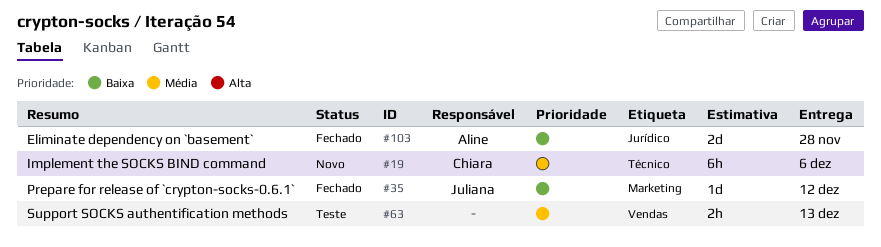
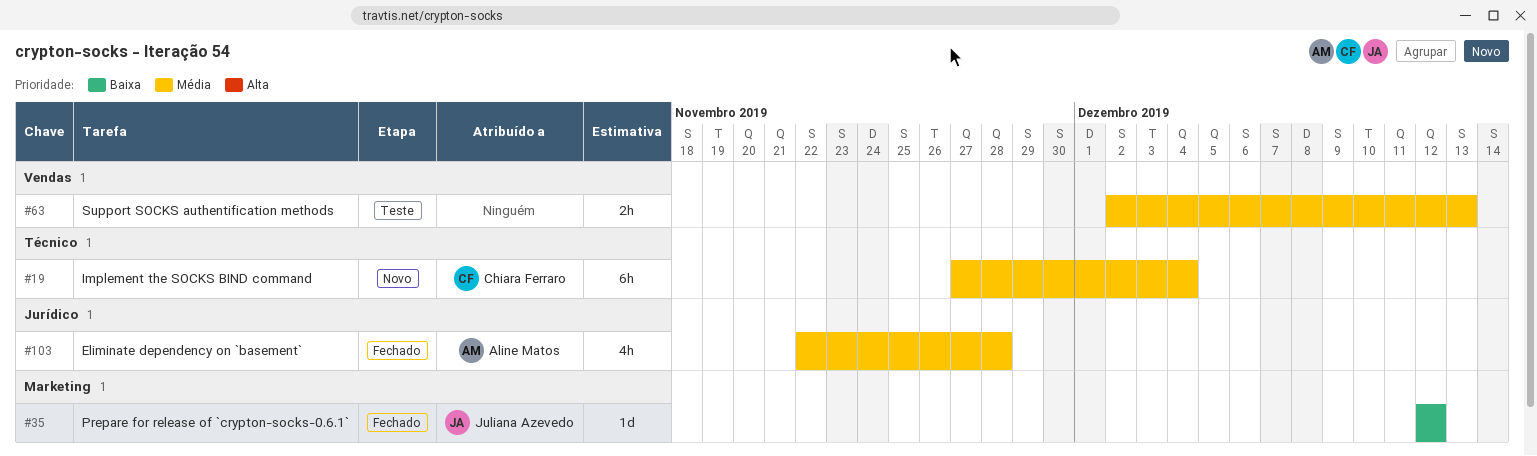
#19, due: Dec 6 -> Dec 4
#103, priority: Baixa -> Média
#103, estimate: 2d -> 4h

